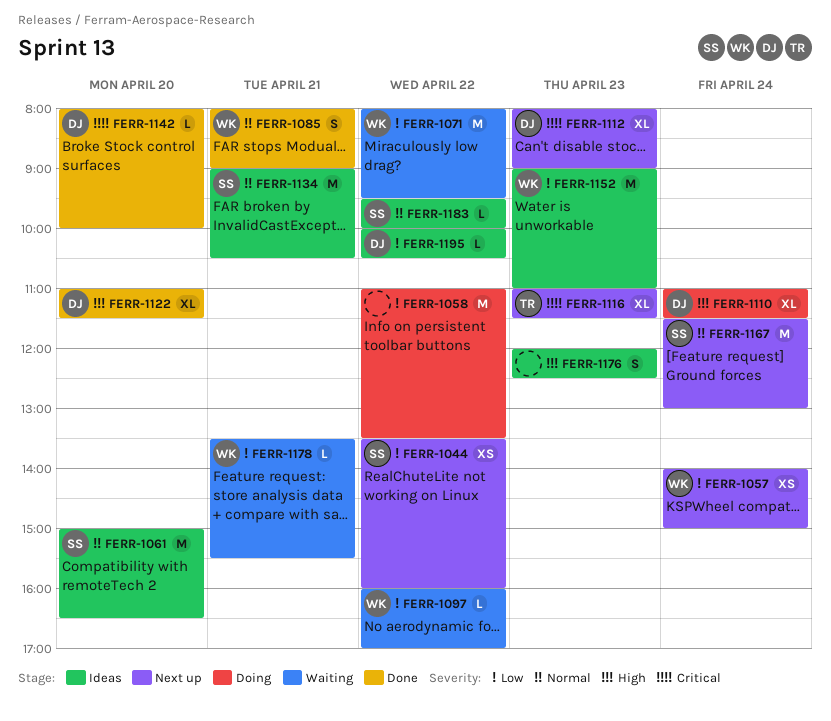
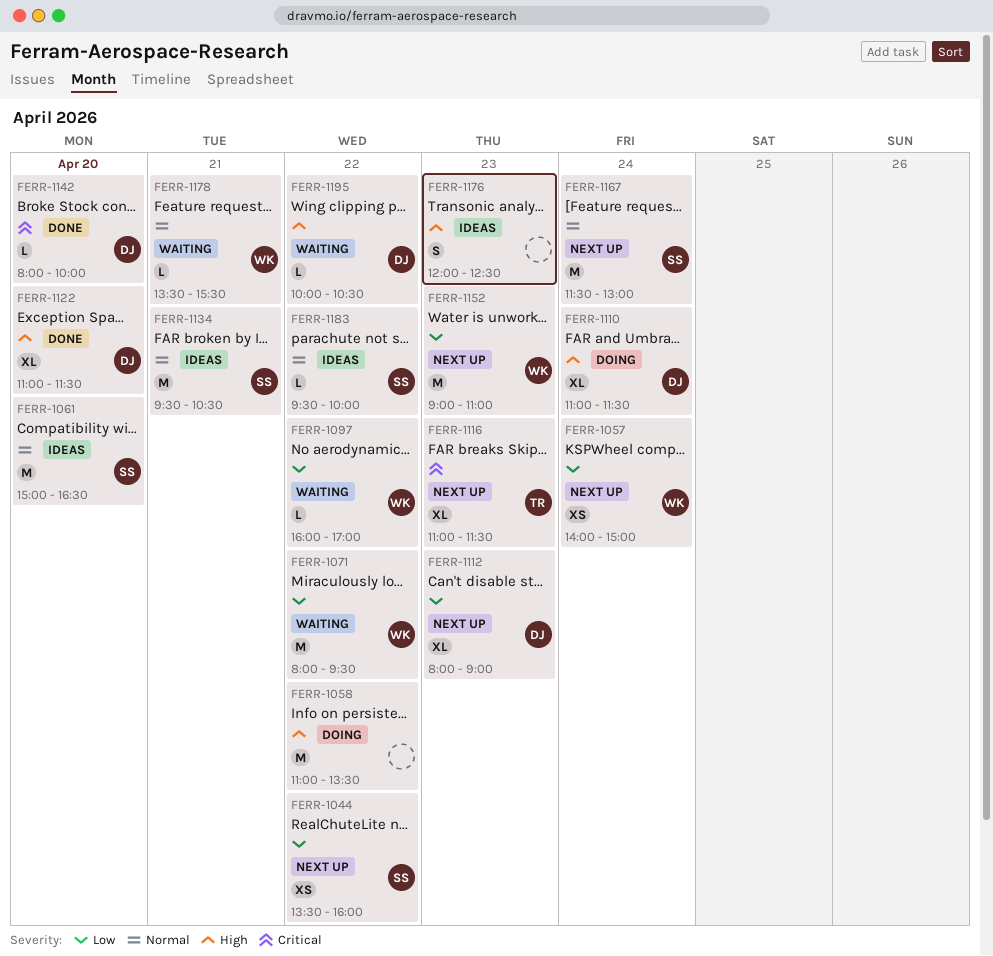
FERR-1058, priority: Low -> High
FERR-1085: present -> none
FERR-1112, priority: Critical -> Low
FERR-1134, begins: 09:00 -> 09:30
FERR-1152, status: Ideas -> Next up
FERR-1178, priority: Low -> Normal
FERR-1195, status: Ideas -> Waiting
FERR-1195, priority: Low -> High

